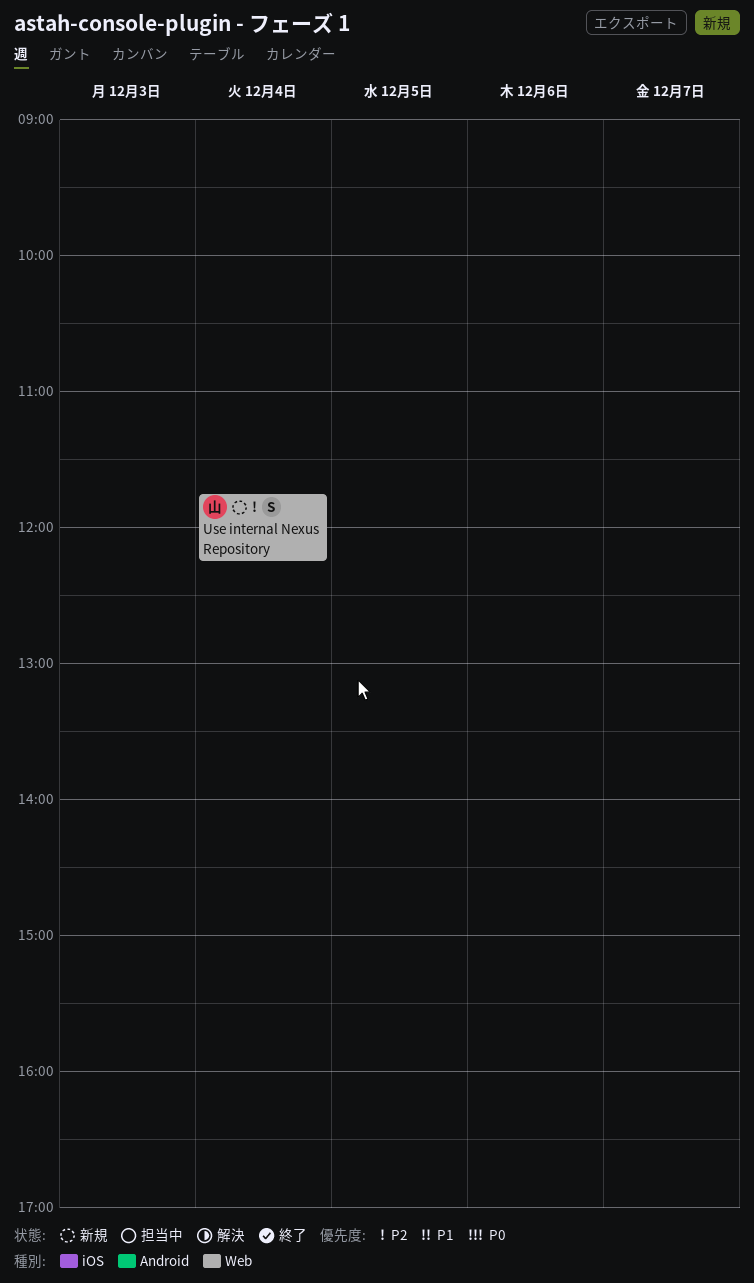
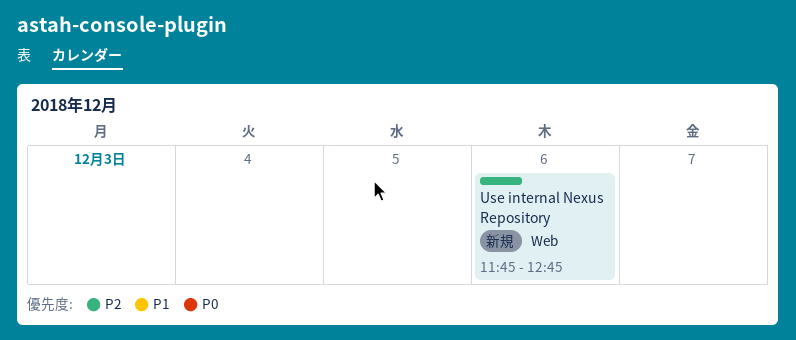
Use internal Nexus Repository, day: Dec 4 -> Dec 6
Use internal Nexus Repository, ends: 12:15 -> 12:45

